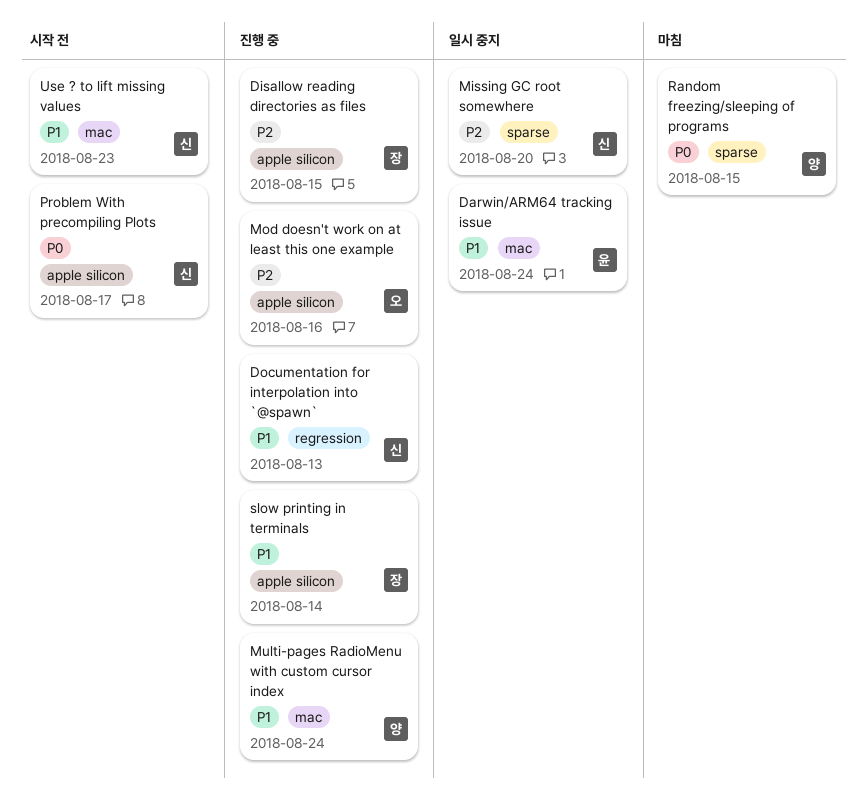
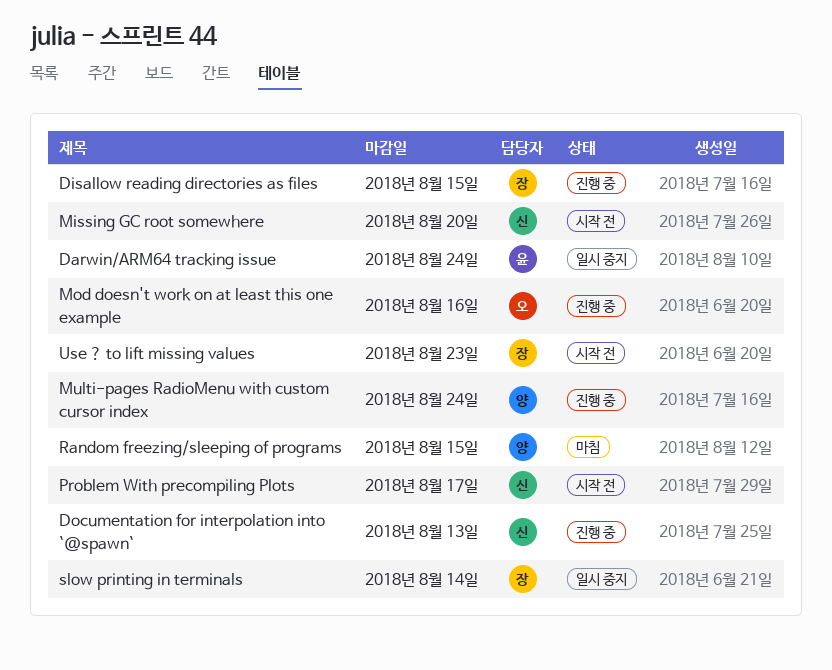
Missing GC root somewhere, status: 일시 중지 -> 시작 전
slow printing in terminals, status: 진행 중 -> 일시 중지
Use ? to lift missing values, owner: 신 -> 장

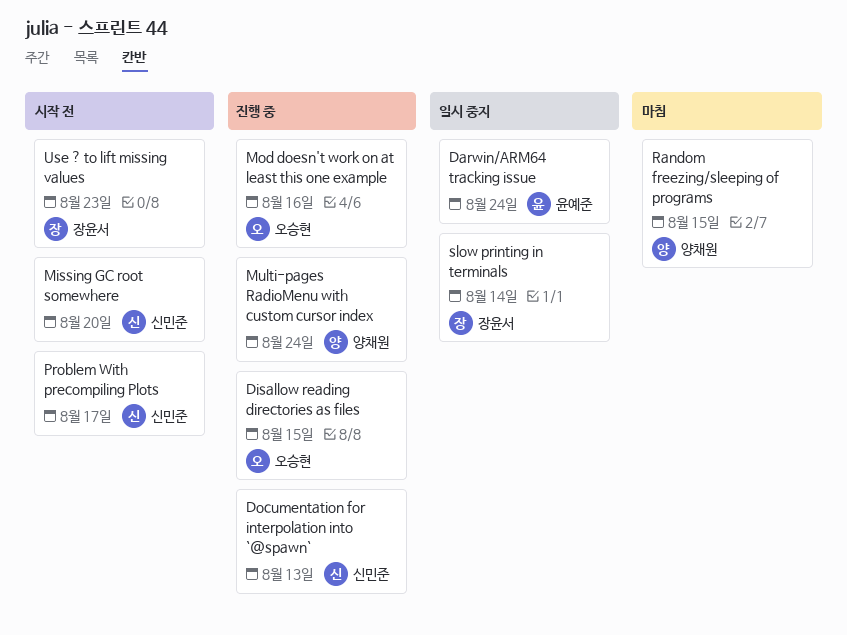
Disallow reading directories as files, owner: 장윤서 -> 오승현

